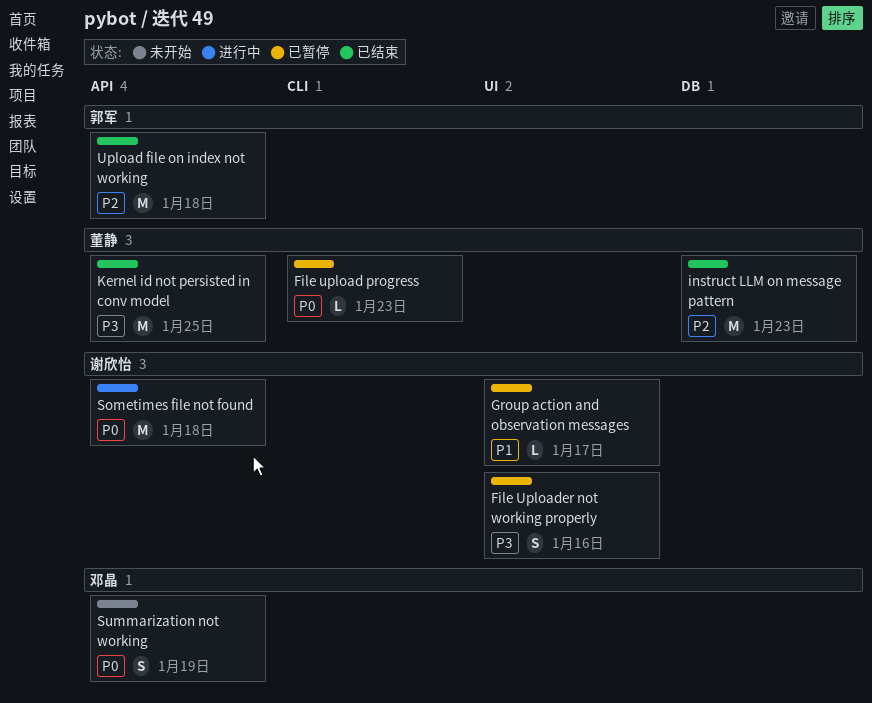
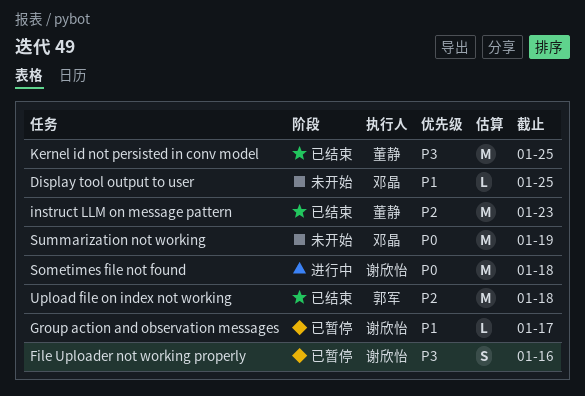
Display tool output to user: none -> present
File upload progress: present -> none
Summarization not working, estimate: S -> M

